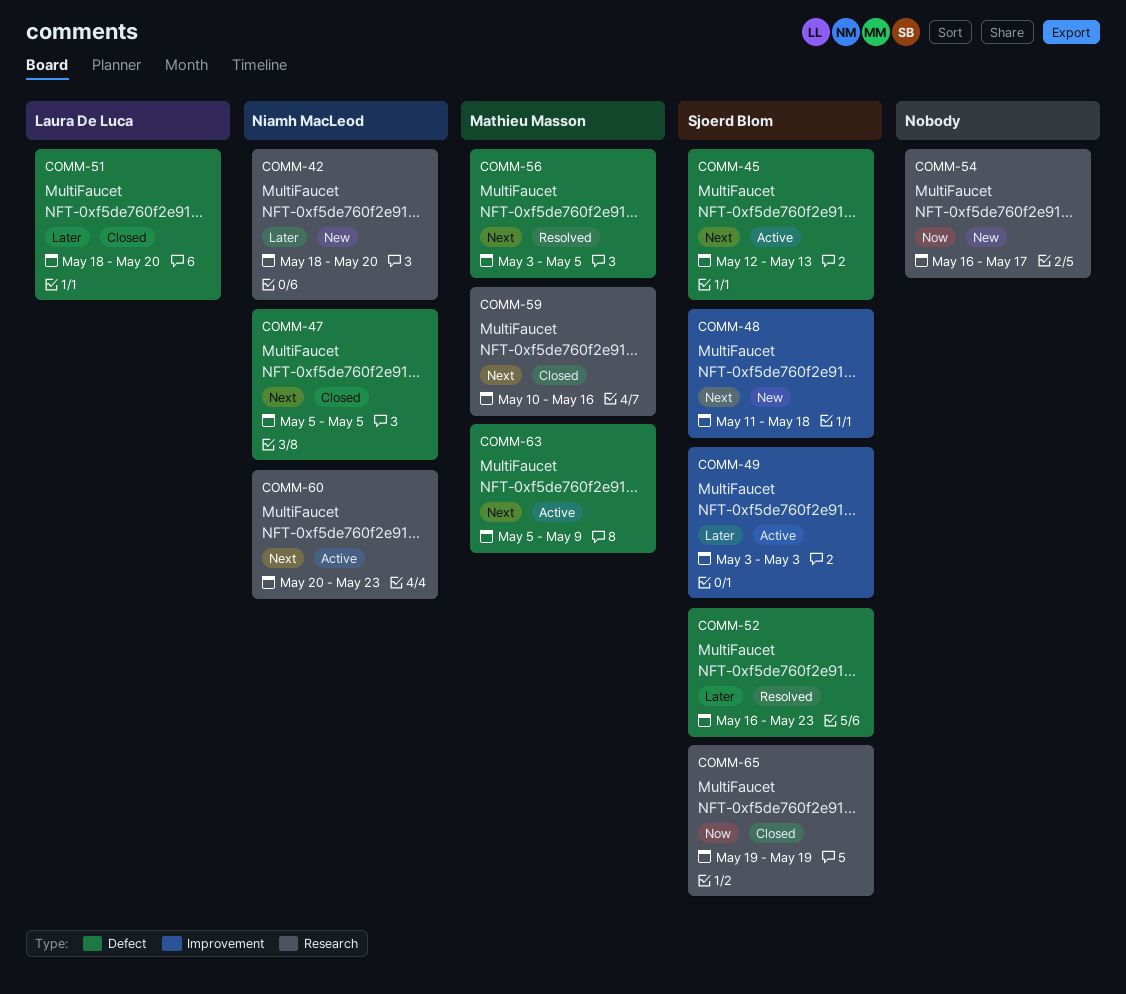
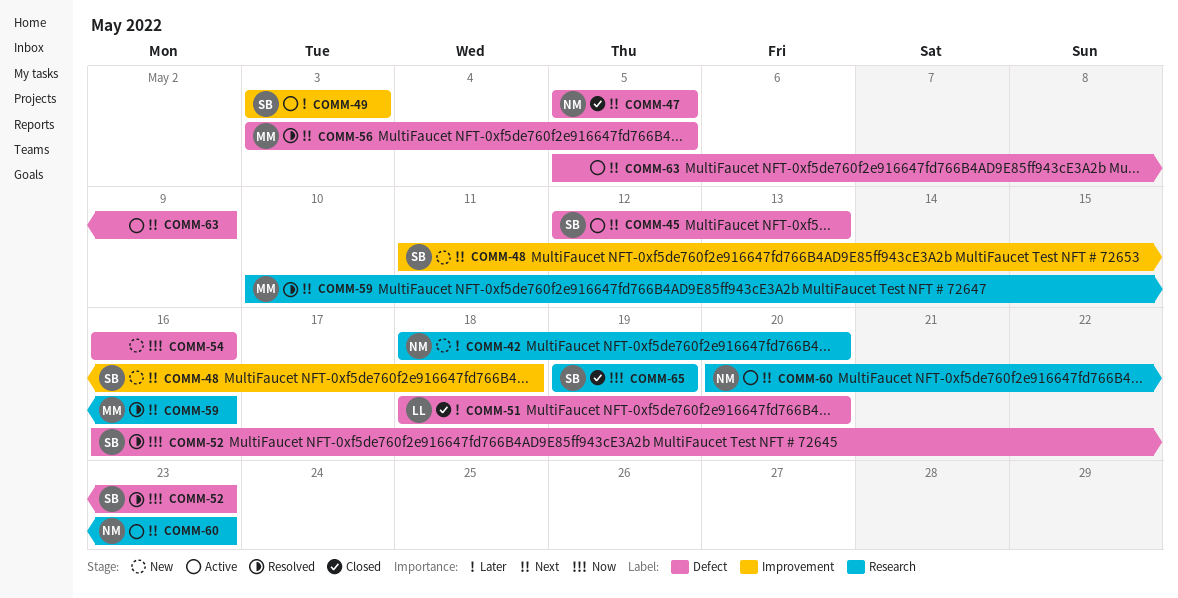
COMM-52, priority: Later -> Now
COMM-54, label: Research -> Defect
COMM-54, due: May 17 -> May 16
COMM-59, status: Closed -> Resolved
COMM-63, owner: Mathieu Masson -> none

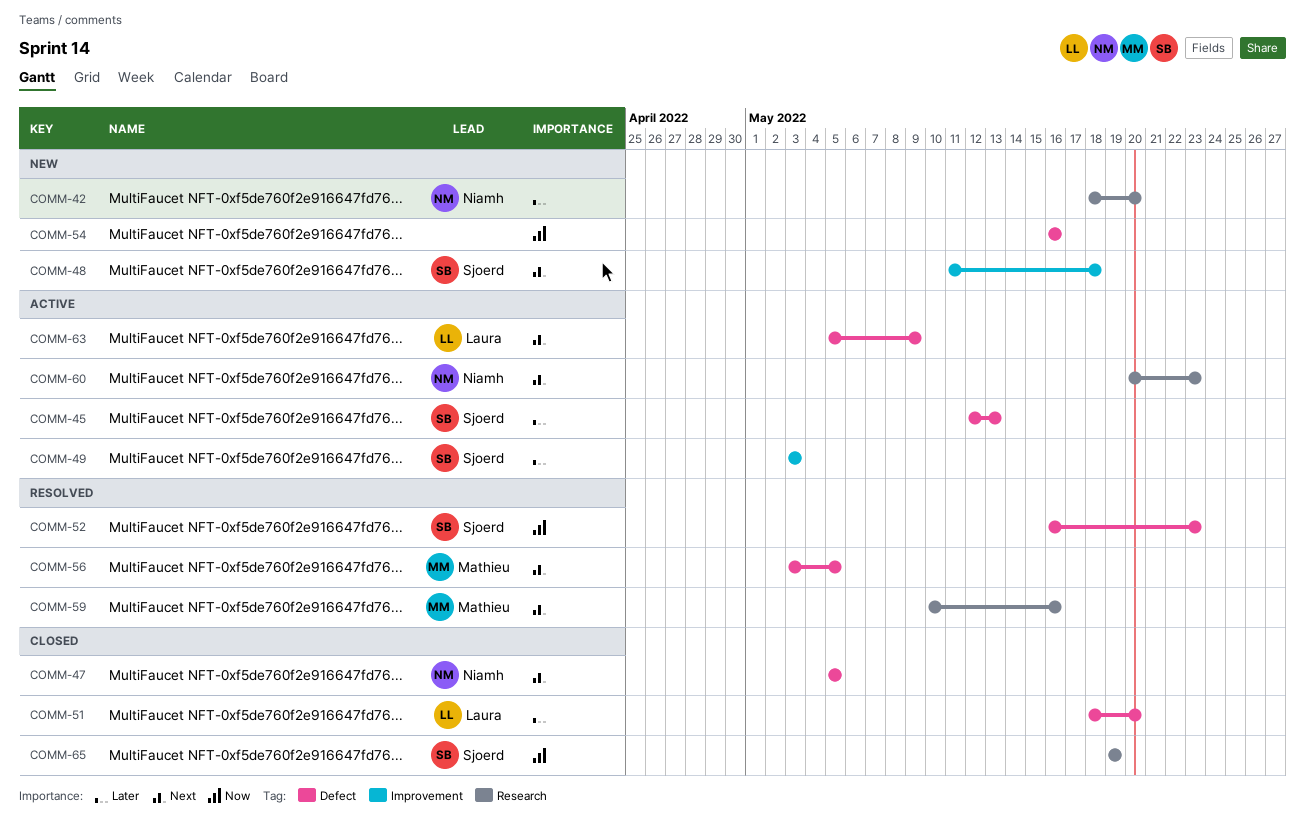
COMM-45, priority: Next -> Later
COMM-63, owner: none -> Laura

